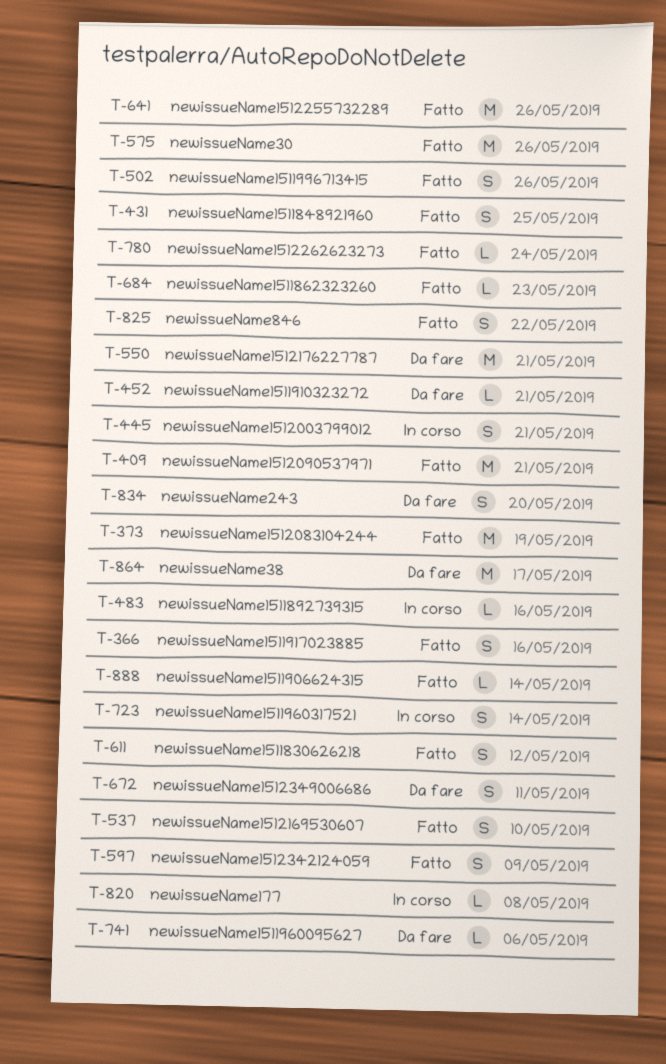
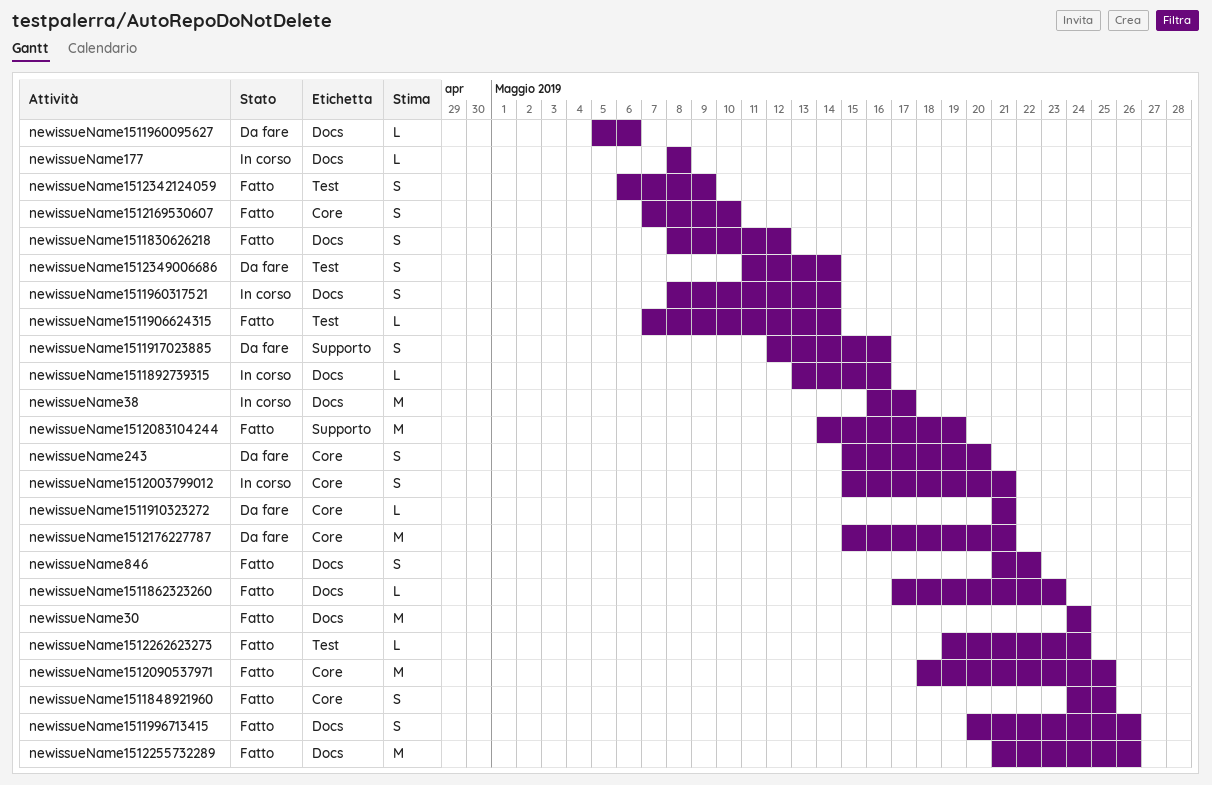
newissueName1511917023885, status: Fatto -> Da fare
newissueName1512090537971, due: May 21 -> May 25
newissueName1512349006686, due: May 11 -> May 14
newissueName30, due: May 26 -> May 24
newissueName38, status: Da fare -> In corso

